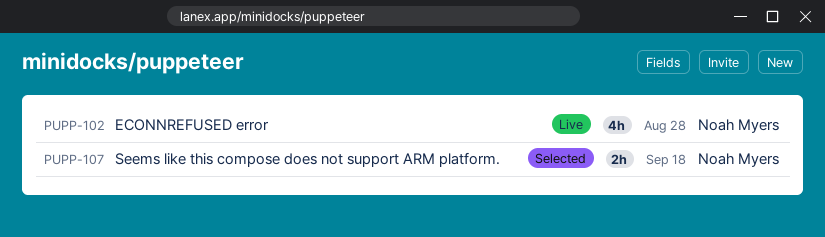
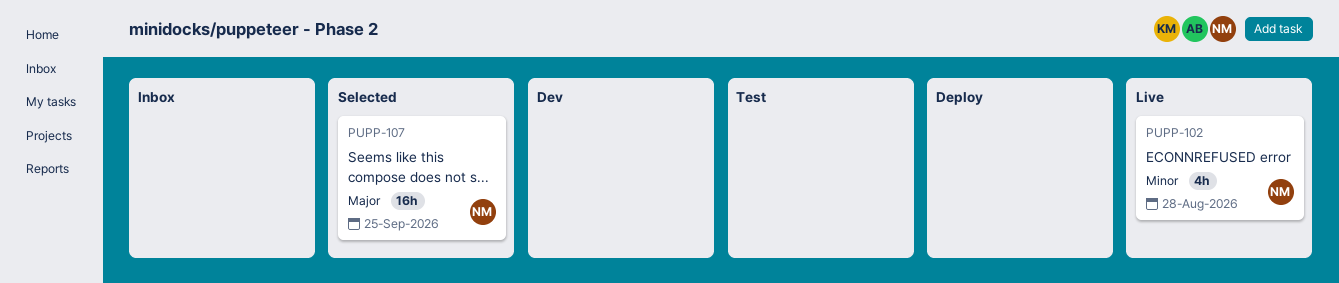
PUPP-107, estimate: 2h -> 16h
PUPP-107, due: Sep 18 -> Sep 25

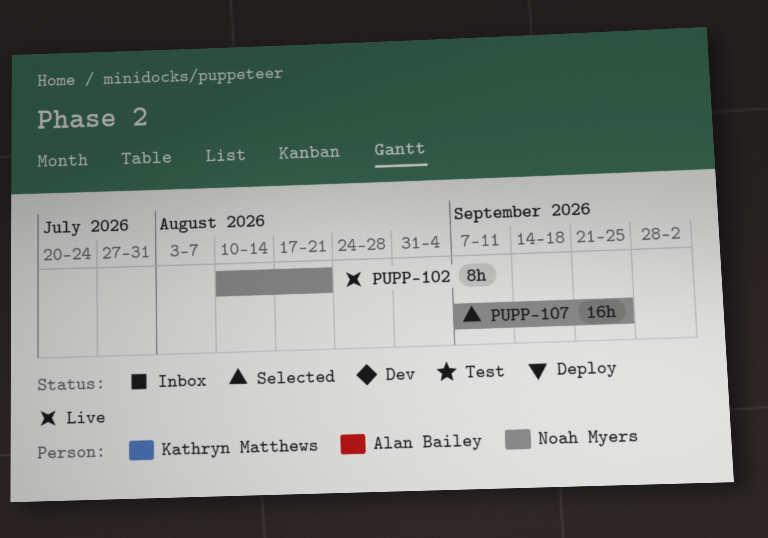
PUPP-102, estimate: 4h -> 8h
PUPP-102, due: Aug 28 -> Aug 21

